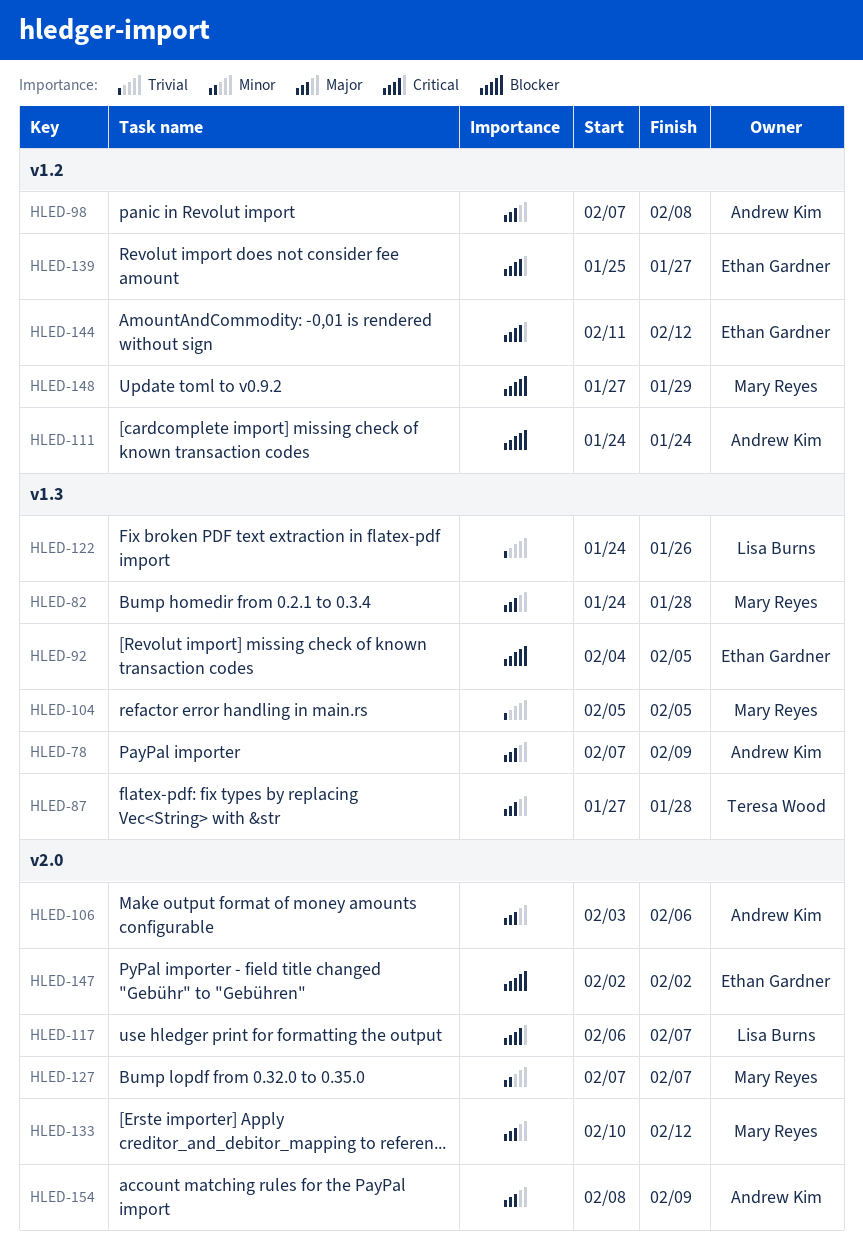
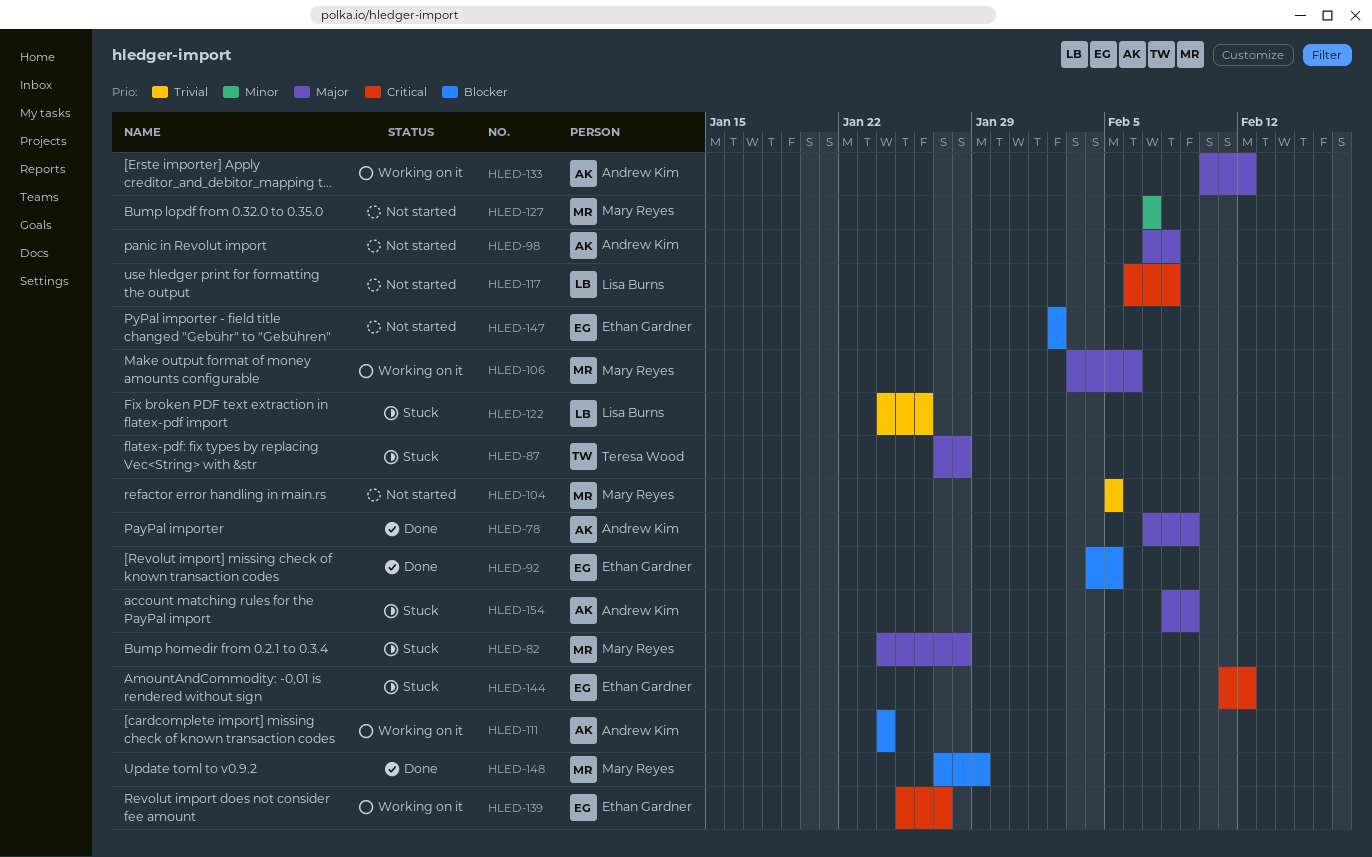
HLED-106, owner: Andrew Kim -> Mary Reyes
HLED-117, due: Feb 7 -> Feb 8
HLED-133, owner: Mary Reyes -> Andrew Kim

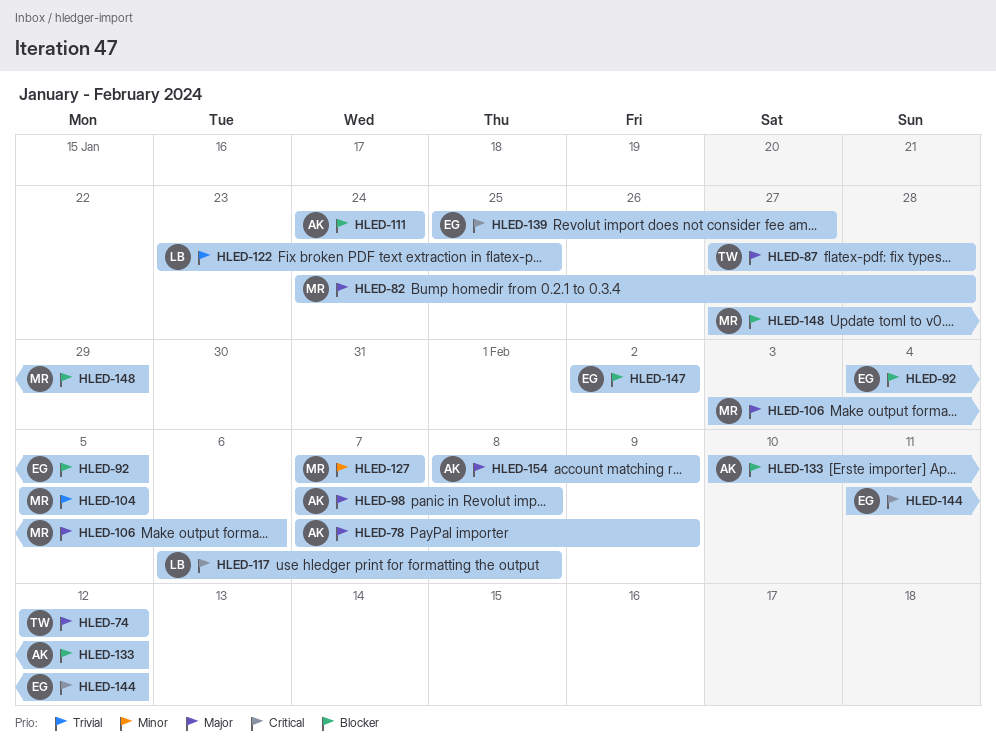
HLED-74: none -> present
HLED-122, start: Jan 24 -> Jan 23
HLED-122, due: Jan 26 -> Jan 25
HLED-133, priority: Major -> Blocker

